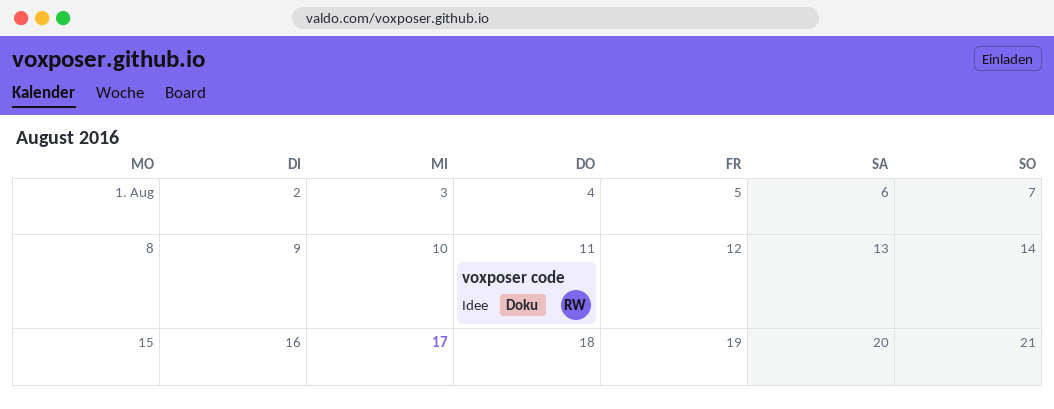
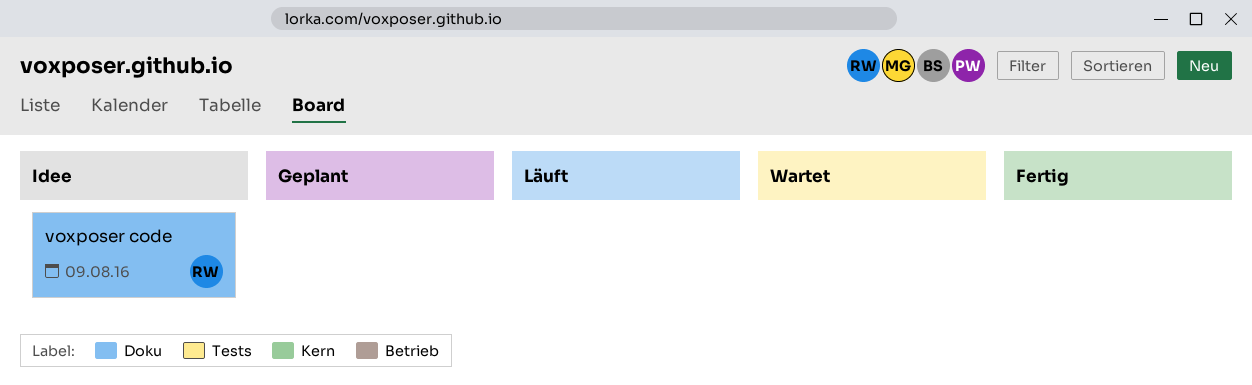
voxposer code, due: Aug 11 -> Aug 9

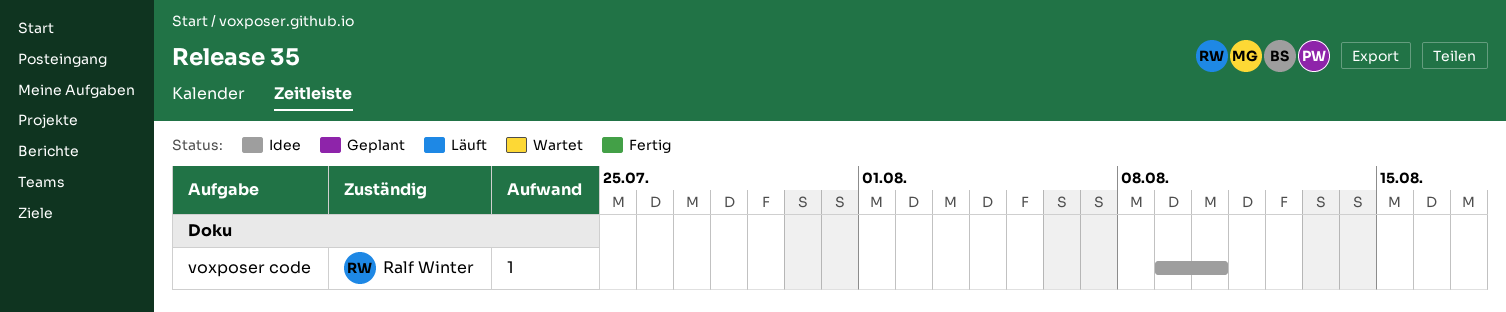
voxposer code, due: Aug 9 -> Aug 10

